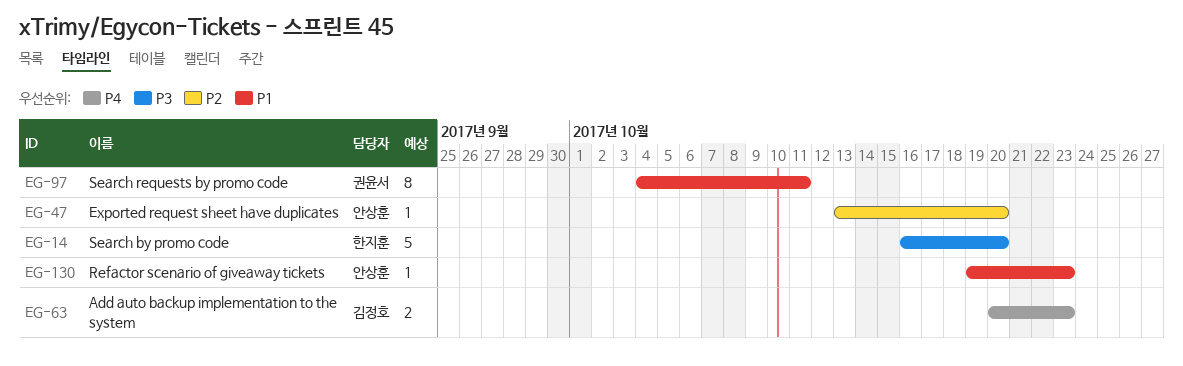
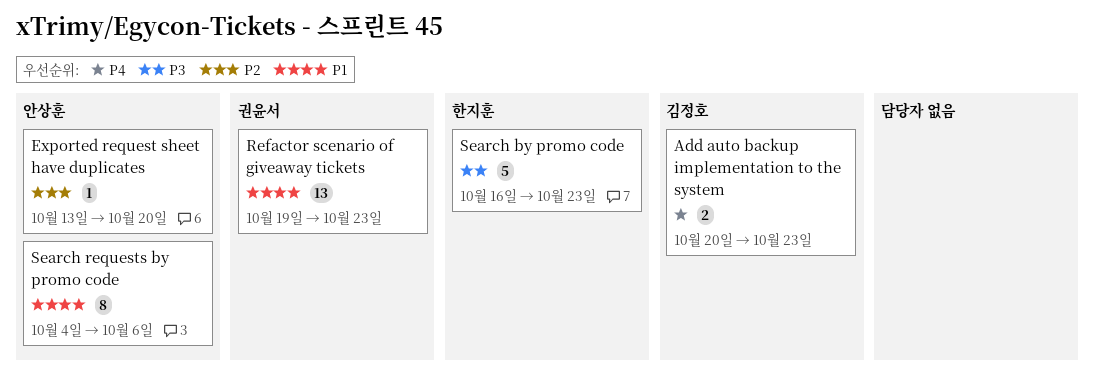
Refactor scenario of giveaway tickets, owner: 안상훈 -> 권윤서
Refactor scenario of giveaway tickets, estimate: 1 -> 13
Search by promo code, due: Oct 20 -> Oct 23
Search requests by promo code, owner: 권윤서 -> 안상훈
Search requests by promo code, due: Oct 11 -> Oct 6

